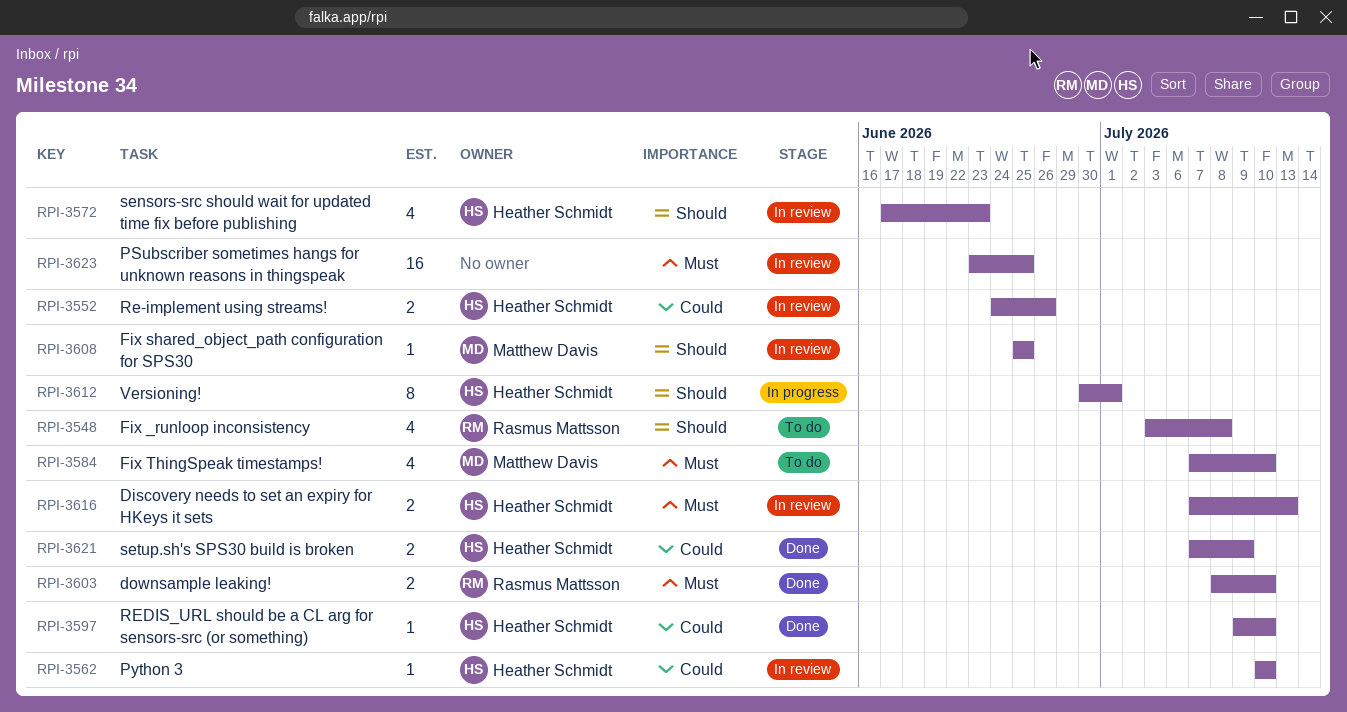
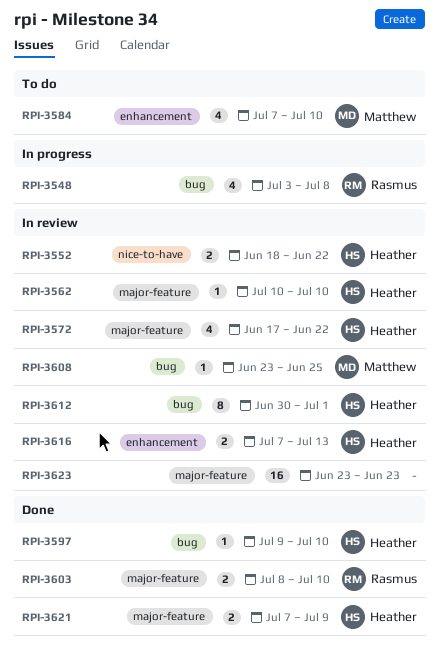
RPI-3548, status: To do -> In progress
RPI-3552, start: Jun 24 -> Jun 18
RPI-3552, due: Jun 26 -> Jun 22
RPI-3572, due: Jun 23 -> Jun 22
RPI-3608, start: Jun 25 -> Jun 23
RPI-3612, status: In progress -> In review
RPI-3623, due: Jun 25 -> Jun 23

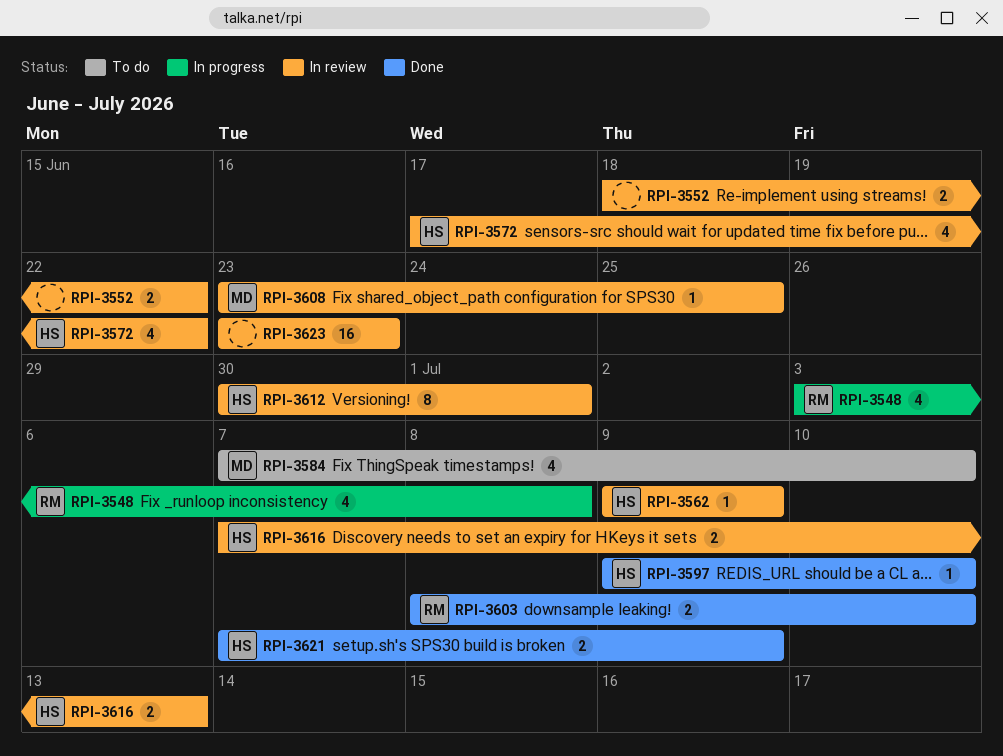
RPI-3552, owner: Heather -> none
RPI-3562, start: Jul 10 -> Jul 9
RPI-3562, due: Jul 10 -> Jul 9

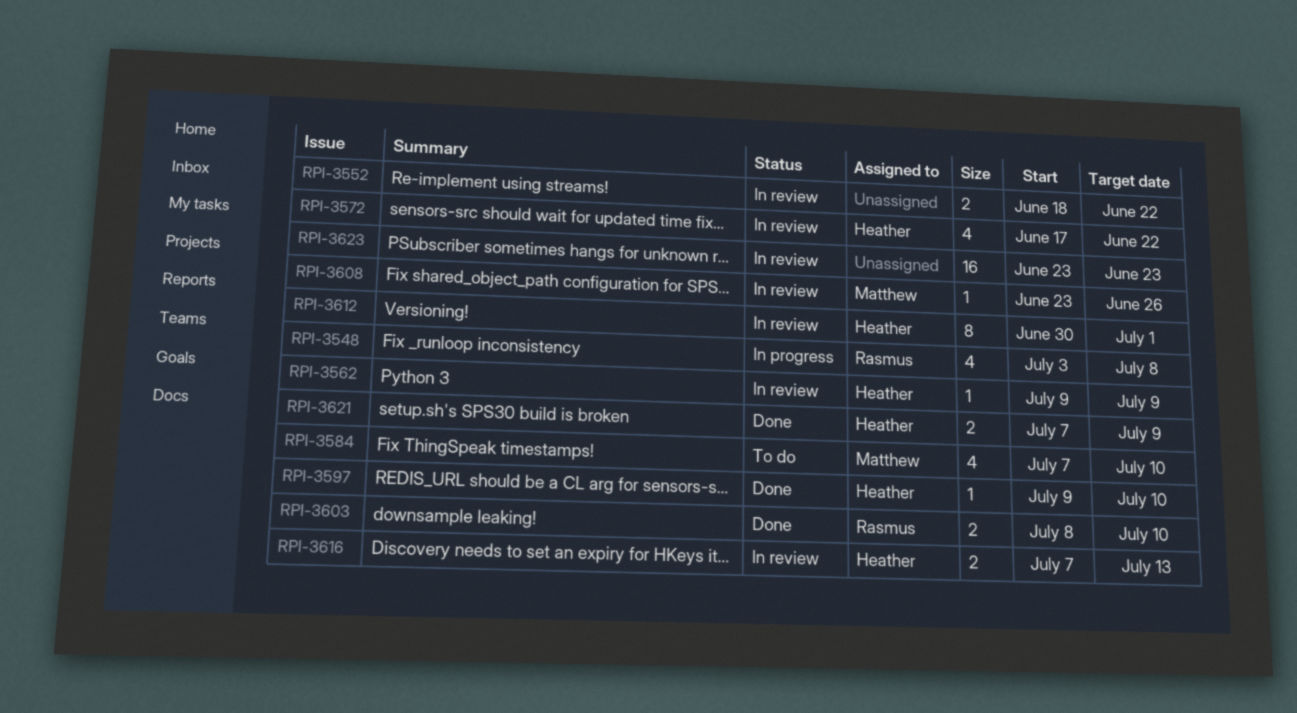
RPI-3608, due: Jun 25 -> Jun 26

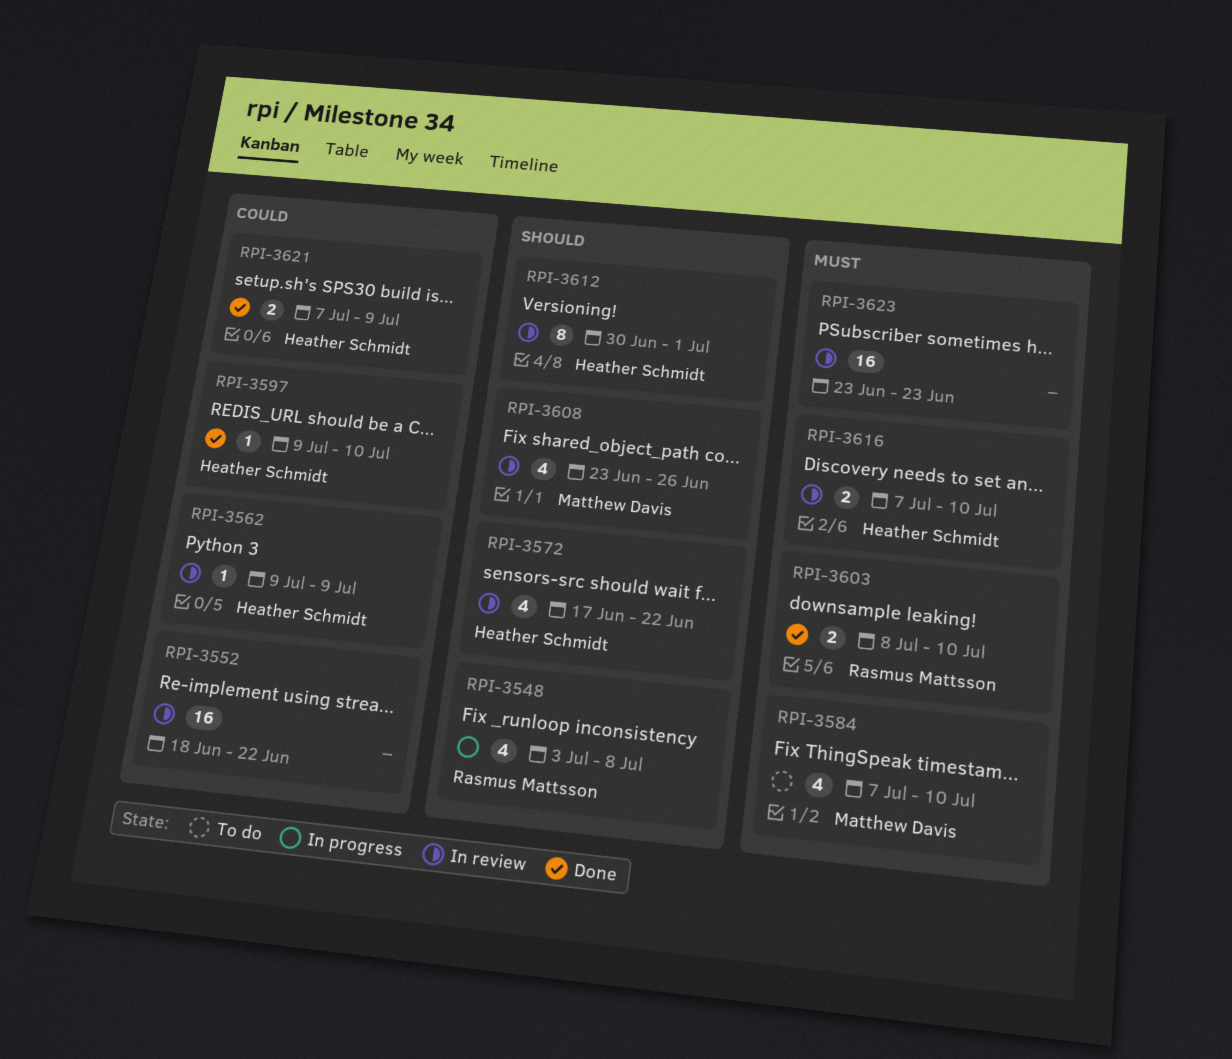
RPI-3552, estimate: 2 -> 16
RPI-3608, estimate: 1 -> 4
RPI-3616, due: Jul 13 -> Jul 10

